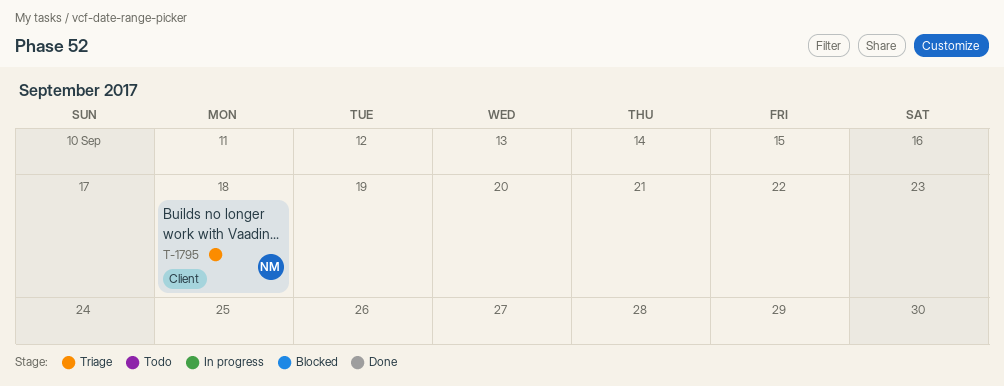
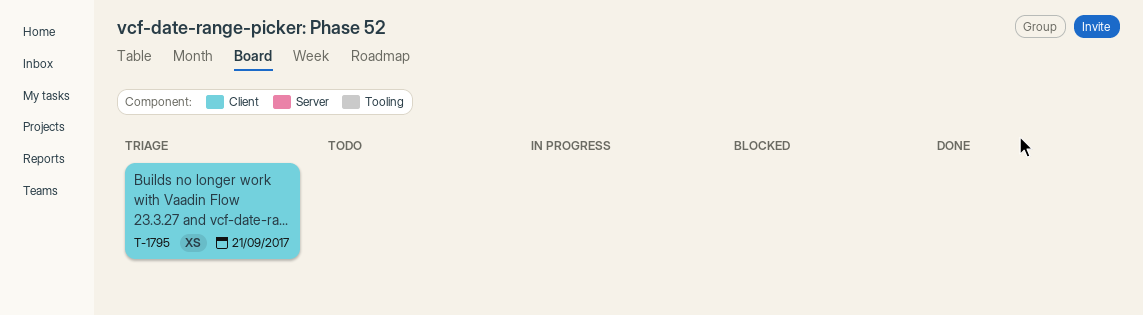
T-1795, due: Sep 18 -> Sep 21

